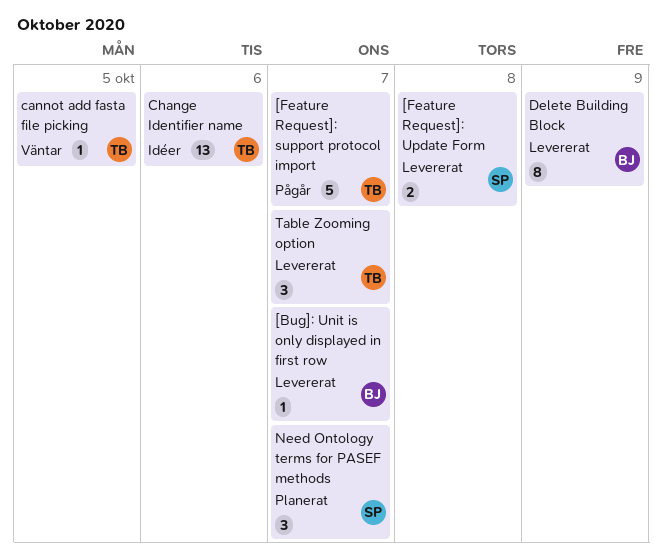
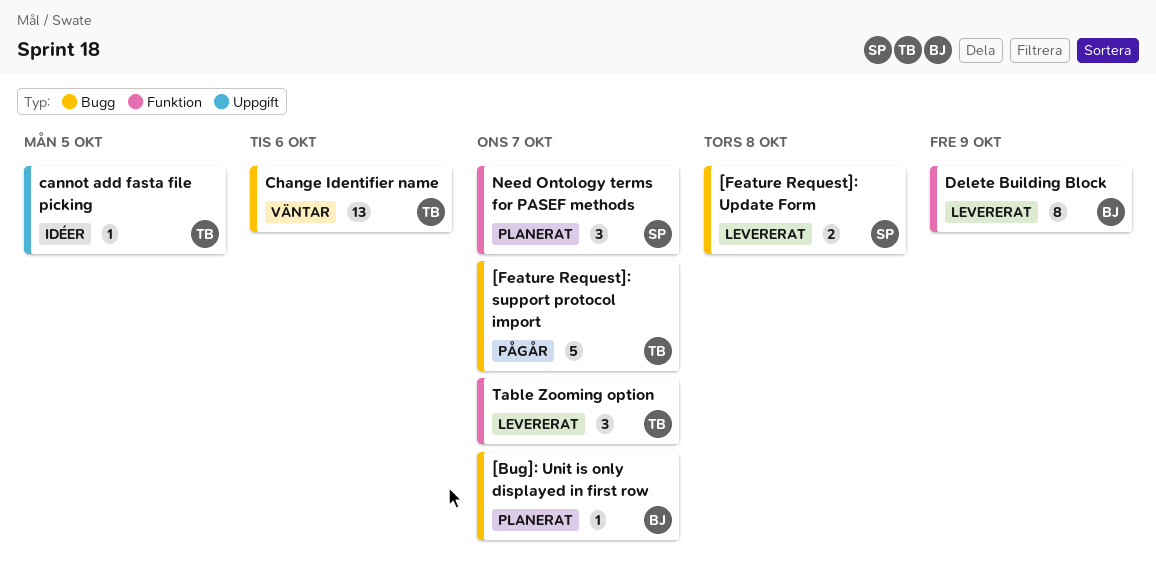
[Bug]: Unit is only displayed in first row, status: Levererat -> Planerat
cannot add fasta file picking, status: Väntar -> Idéer
Change Identifier name, status: Idéer -> Väntar

